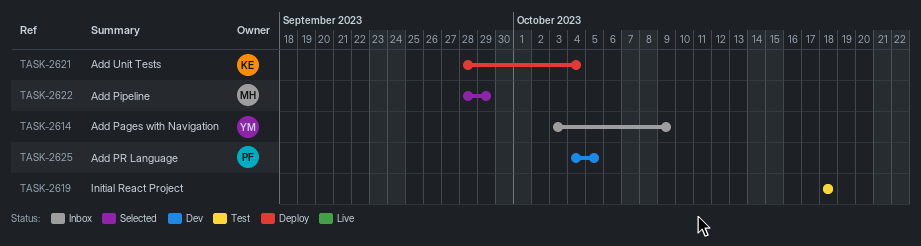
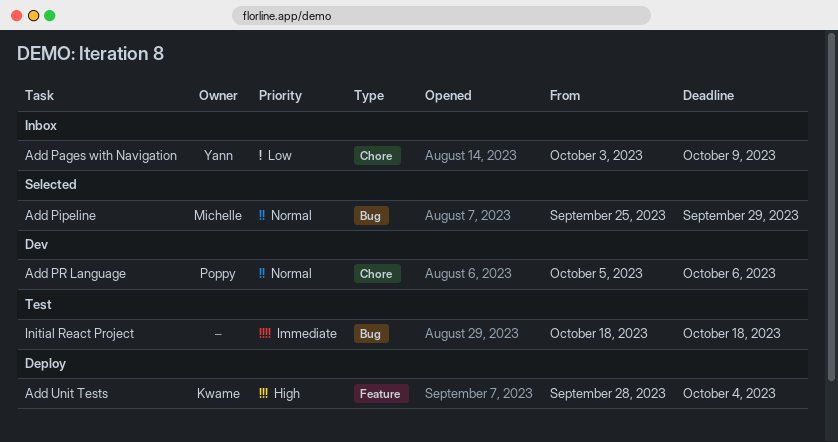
Add Pipeline, start: Sep 28 -> Sep 25
Add PR Language, start: Oct 4 -> Oct 5
Add PR Language, due: Oct 5 -> Oct 6

